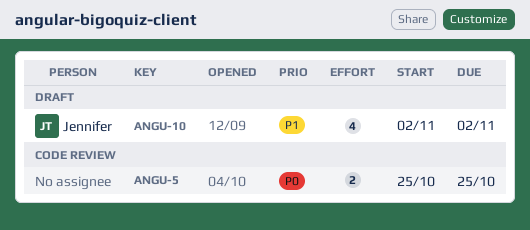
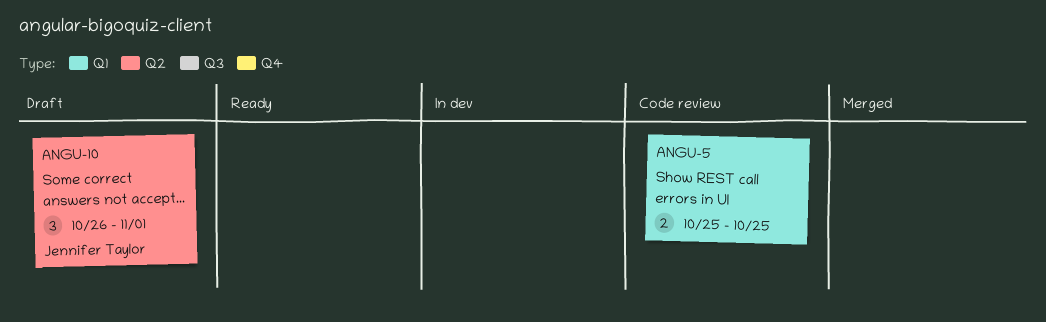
ANGU-10, estimate: 4 -> 3
ANGU-10, start: Nov 2 -> Oct 26
ANGU-10, due: Nov 2 -> Nov 1

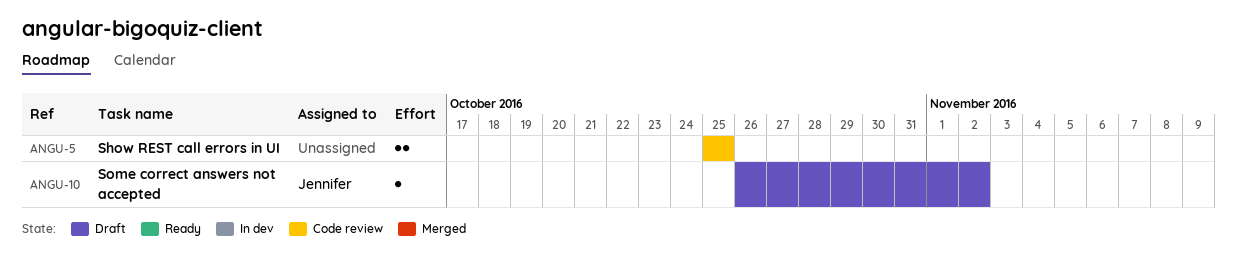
ANGU-10, estimate: 3 -> 1
ANGU-10, due: Nov 1 -> Nov 2

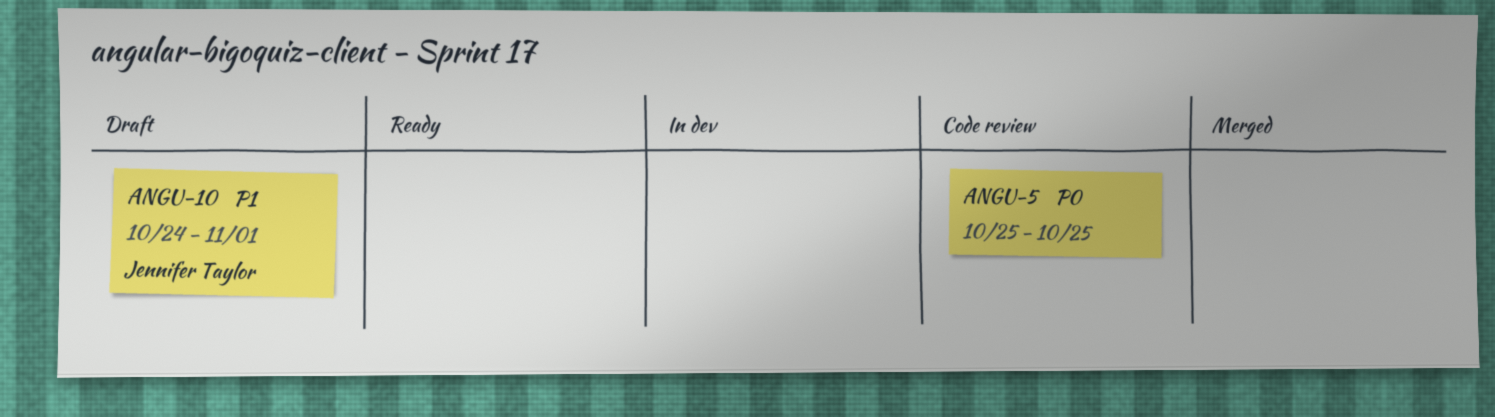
ANGU-10, start: Oct 26 -> Oct 24
ANGU-10, due: Nov 2 -> Nov 1

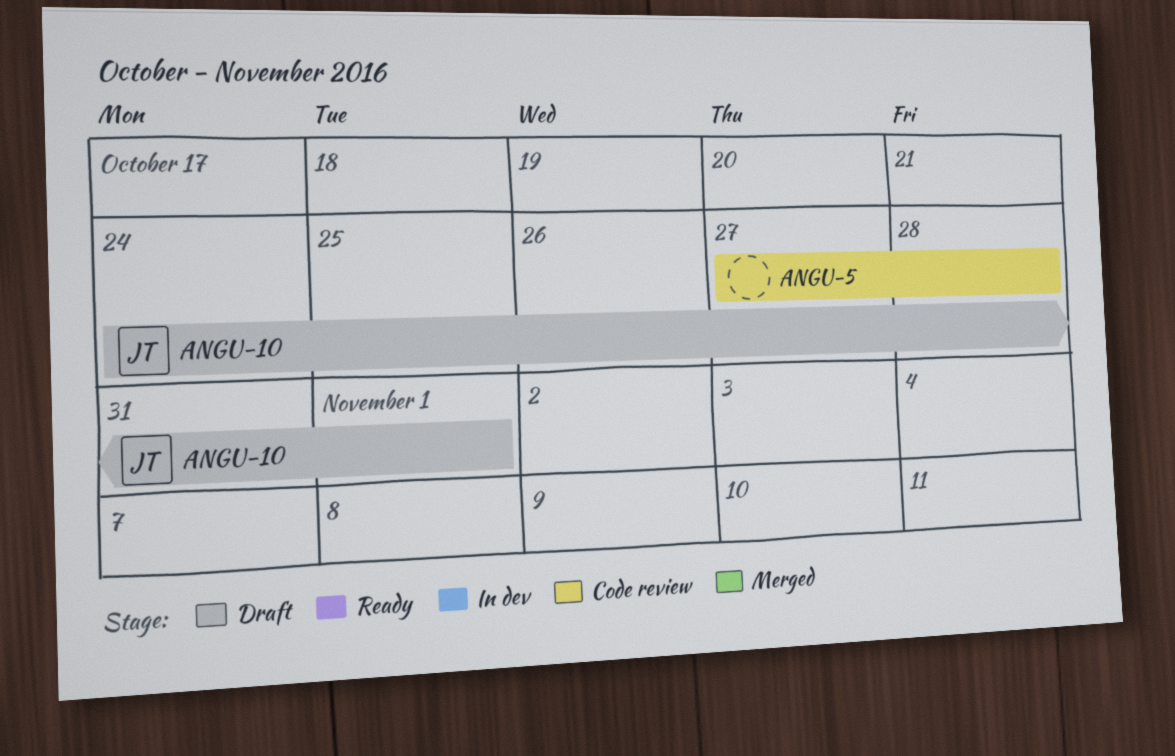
ANGU-5, start: Oct 25 -> Oct 27
ANGU-5, due: Oct 25 -> Oct 28

